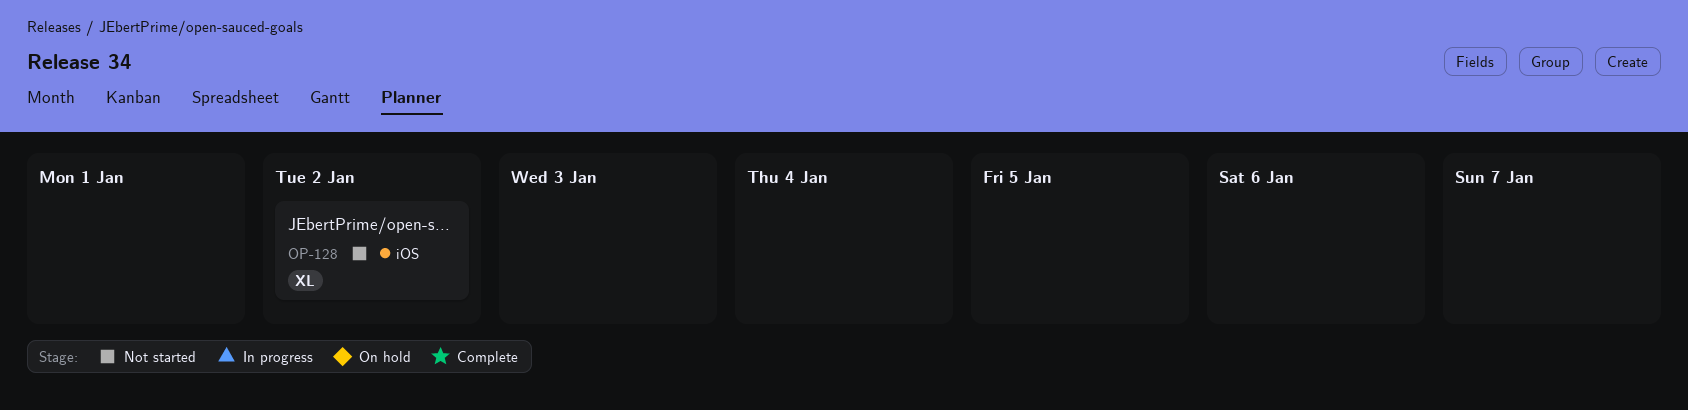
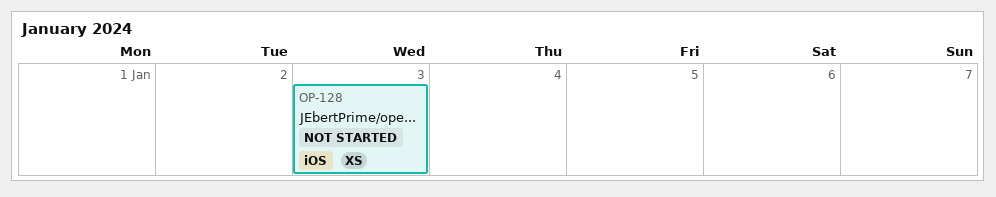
OP-128, estimate: XL -> XS
OP-128, due: Jan 2 -> Jan 3

